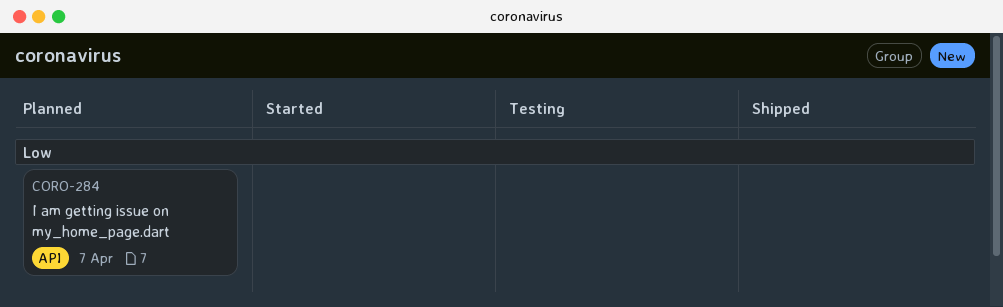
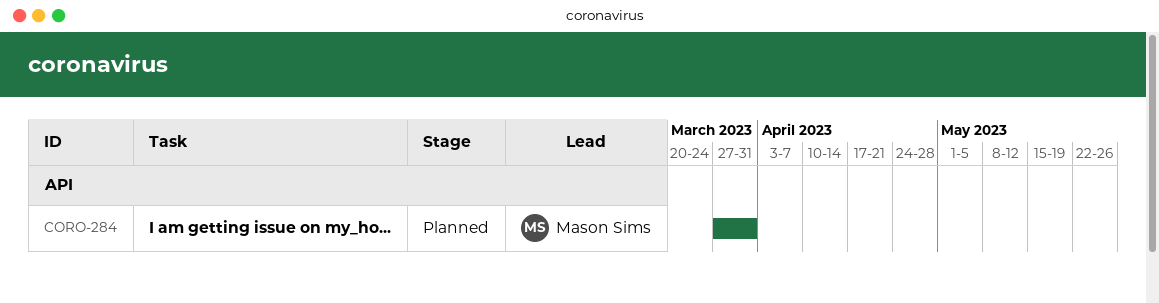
CORO-284, due: Apr 7 -> Mar 31

